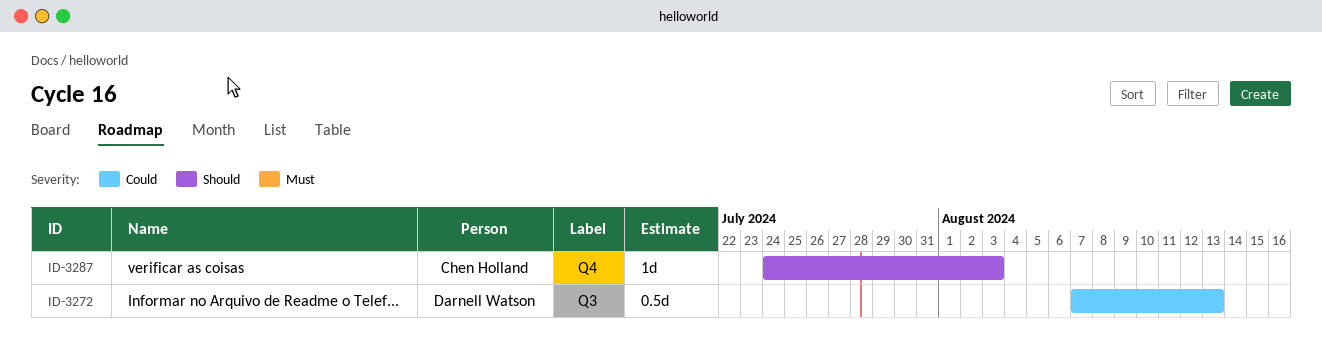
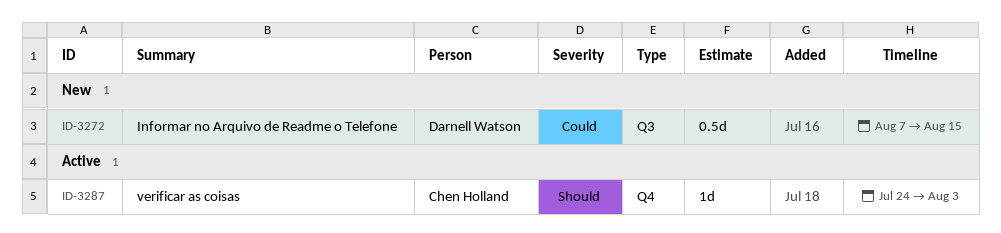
ID-3272, due: Aug 13 -> Aug 15

